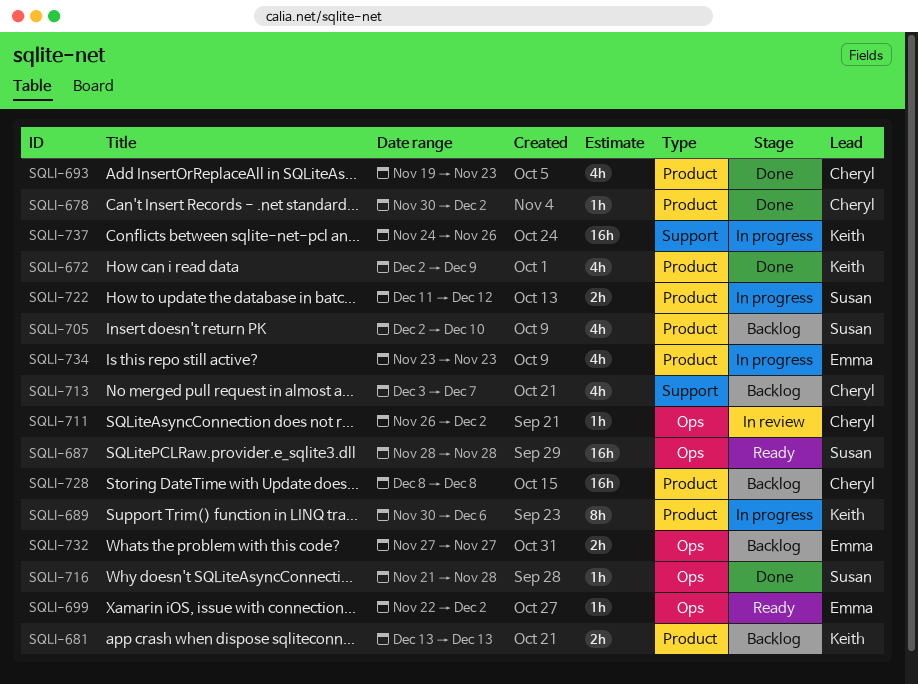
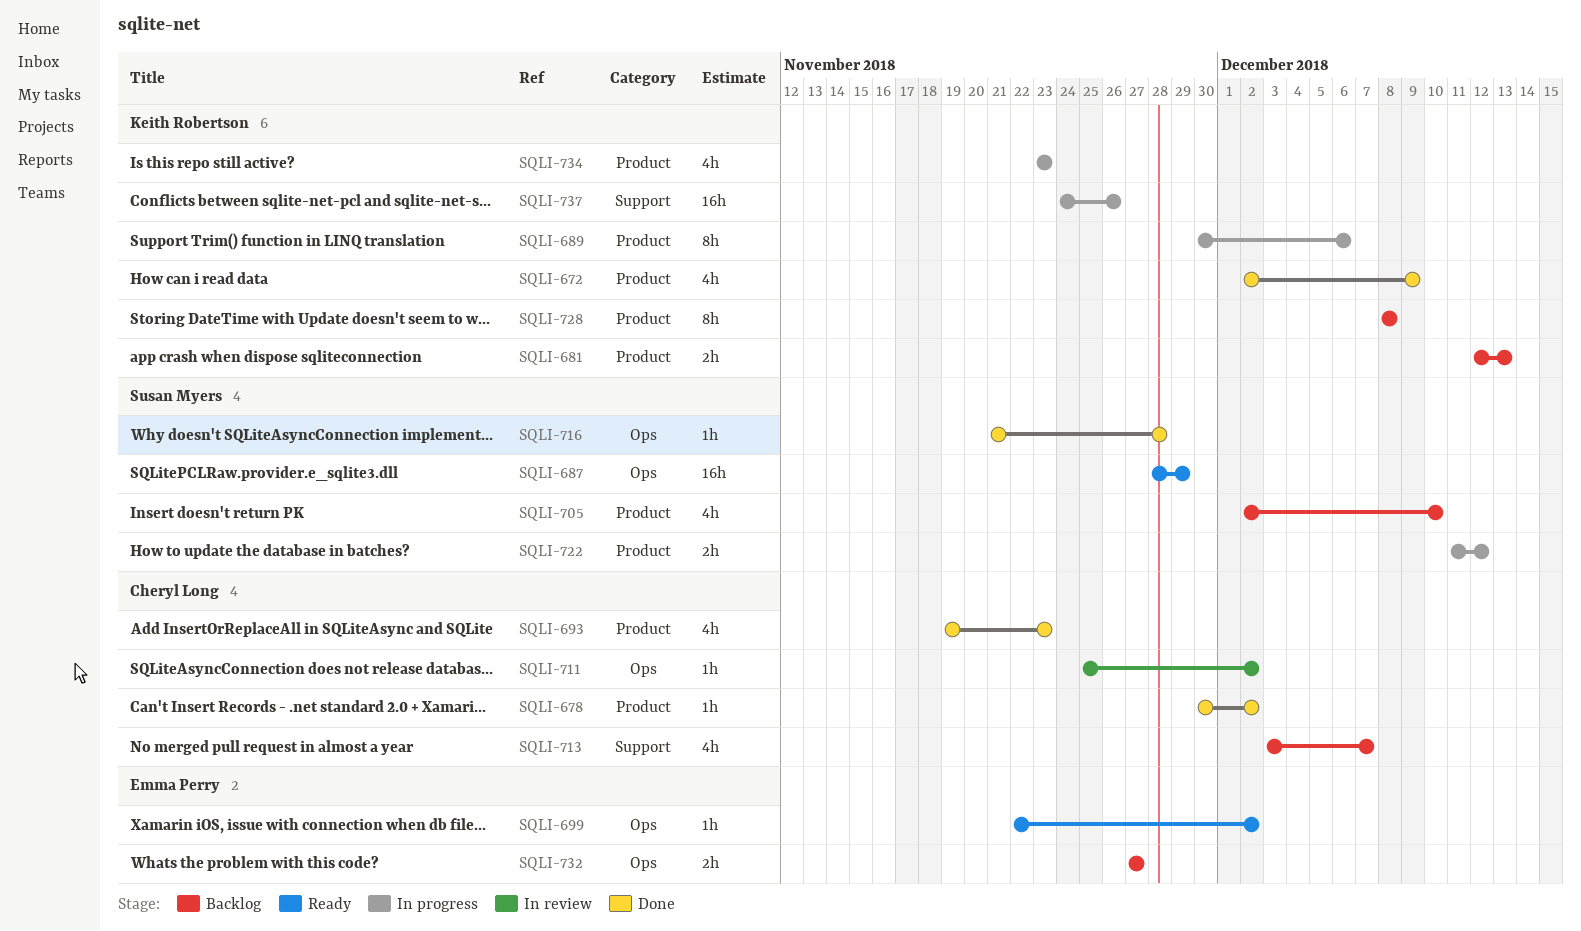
SQLI-681, start: Dec 13 -> Dec 12
SQLI-687, due: Nov 28 -> Nov 29
SQLI-711, start: Nov 26 -> Nov 25
SQLI-728, owner: Cheryl Long -> Keith Robertson
SQLI-728, estimate: 16h -> 8h
SQLI-734, owner: Emma Perry -> Keith Robertson

